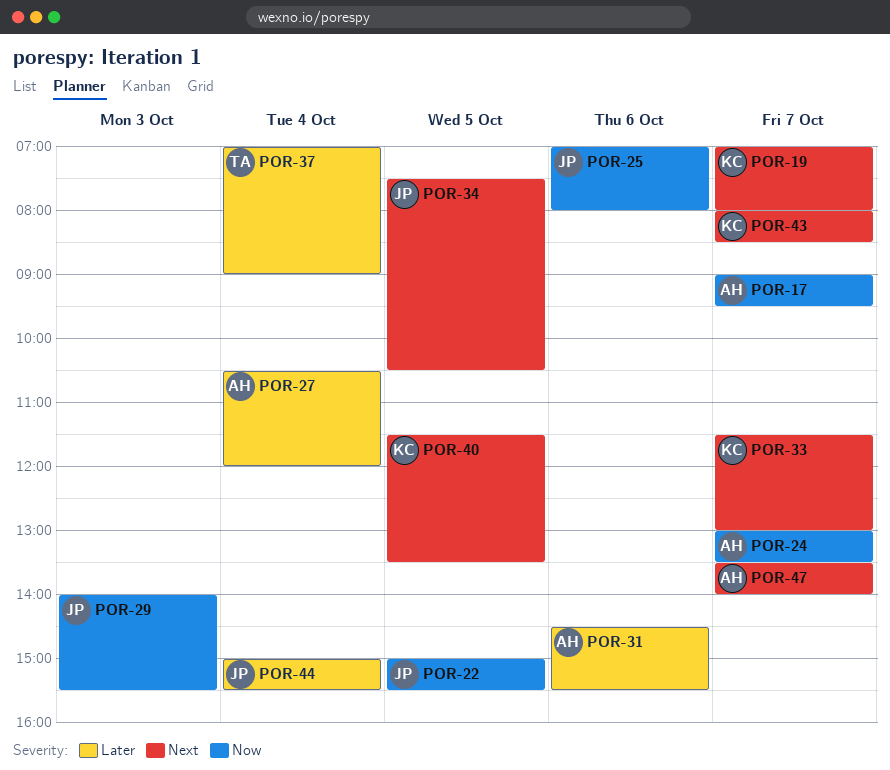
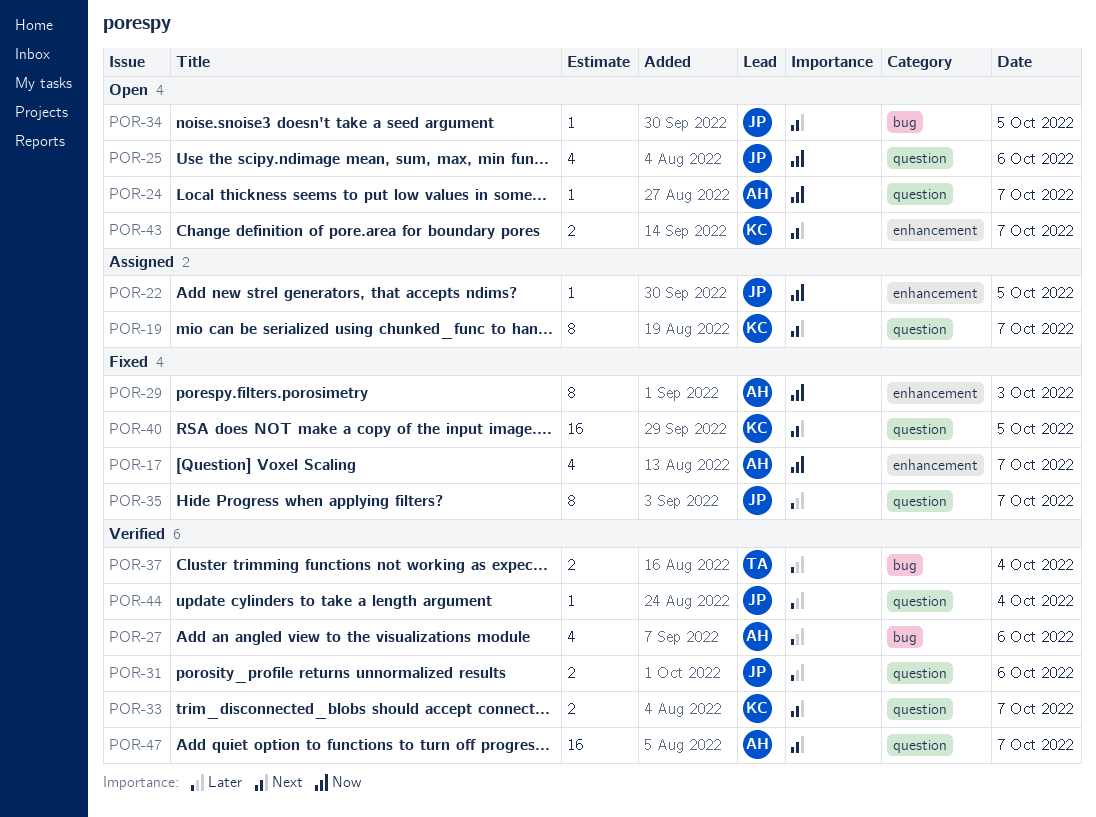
POR-27, day: Oct 4 -> Oct 6
POR-29, owner: JP -> AH
POR-31, owner: AH -> JP
POR-35: none -> present

